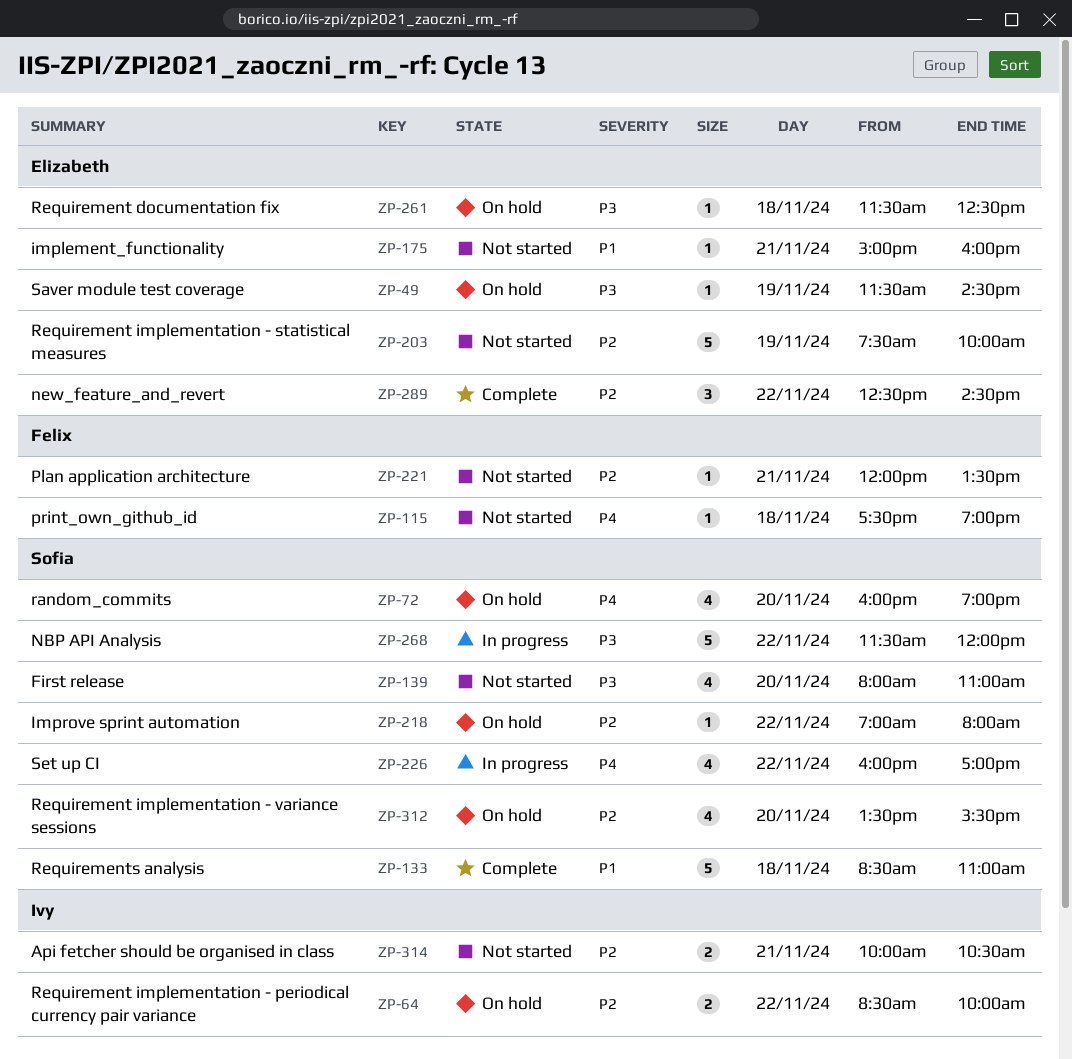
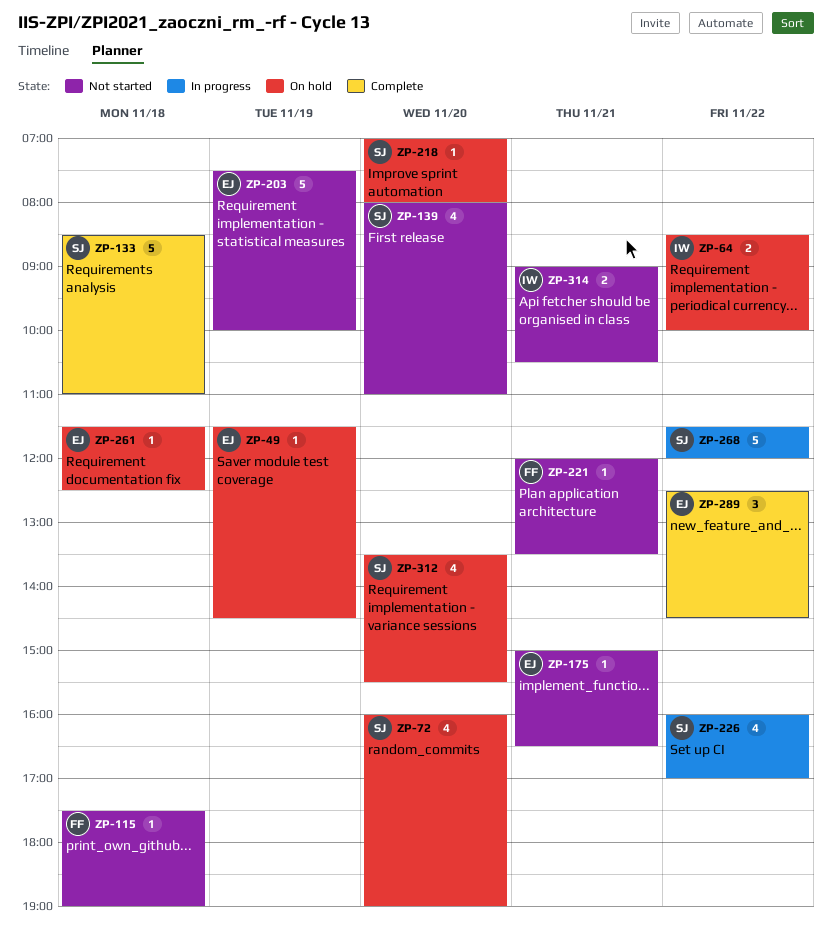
ZP-175, ends: 16:00 -> 16:30
ZP-218, day: Nov 22 -> Nov 20
ZP-314, begins: 10:00 -> 09:00

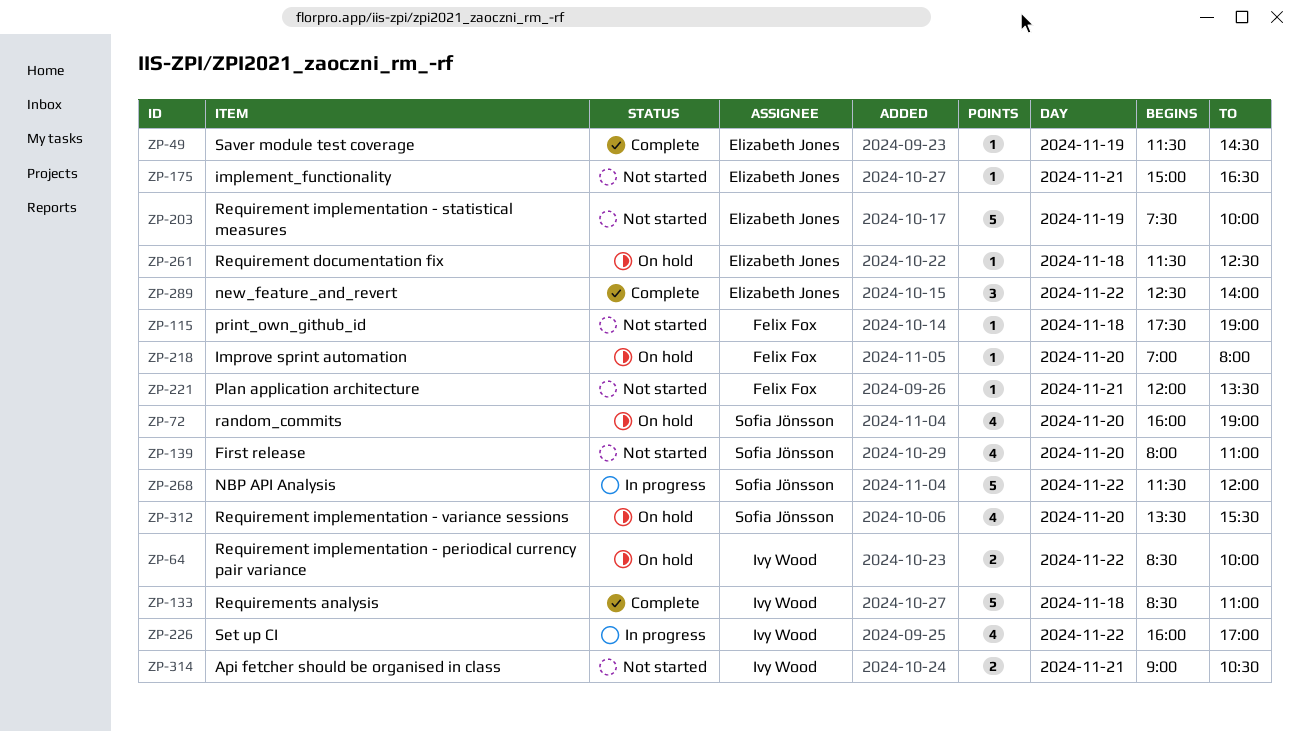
ZP-49, status: On hold -> Complete
ZP-133, owner: Sofia Jönsson -> Ivy Wood
ZP-218, owner: Sofia Jönsson -> Felix Fox
ZP-226, owner: Sofia Jönsson -> Ivy Wood
ZP-289, ends: 14:30 -> 14:00

